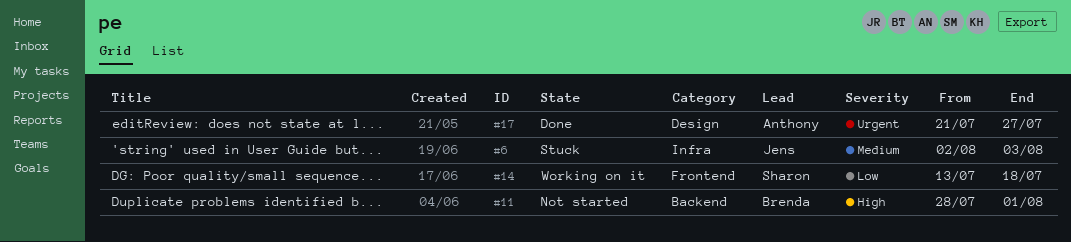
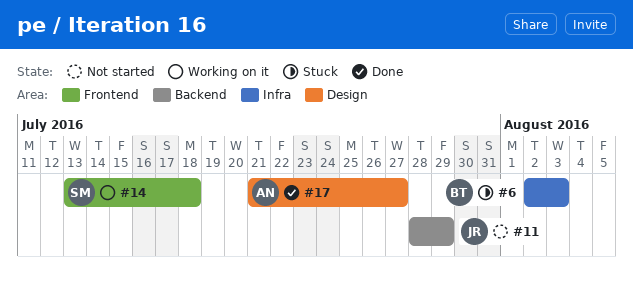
#6, owner: Jens -> Brenda
#11, owner: Brenda -> Jens
#11, due: Aug 1 -> Jul 29

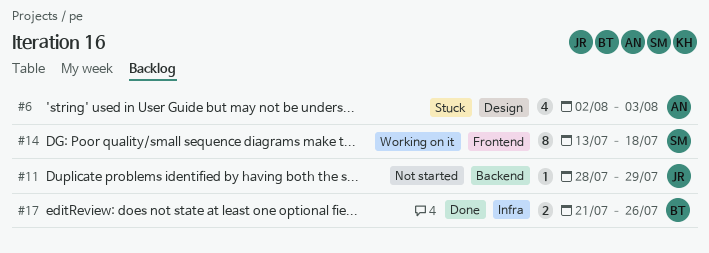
#6, owner: BT -> AN
#6, label: Infra -> Design
#17, owner: AN -> BT
#17, label: Design -> Infra
#17, due: Jul 27 -> Jul 26

